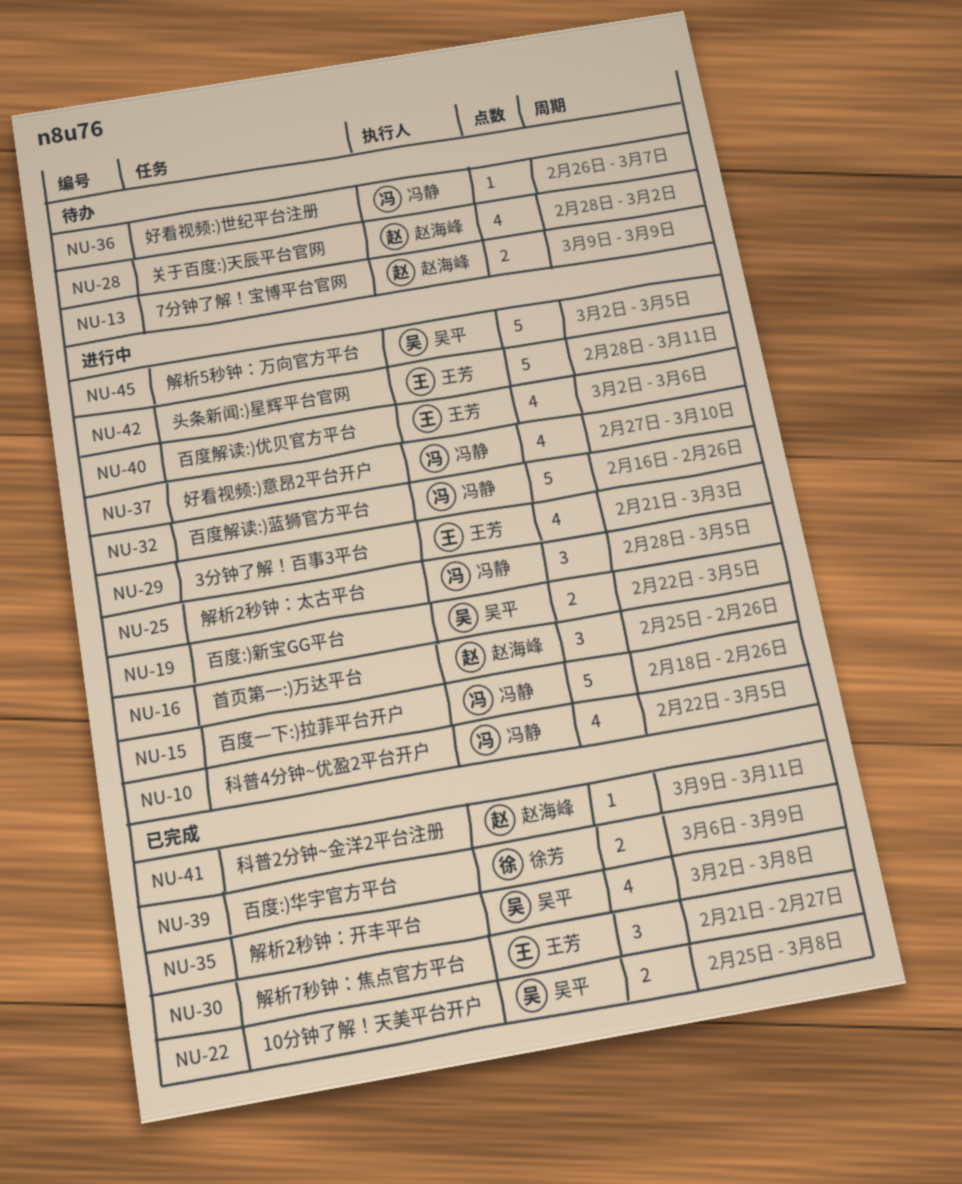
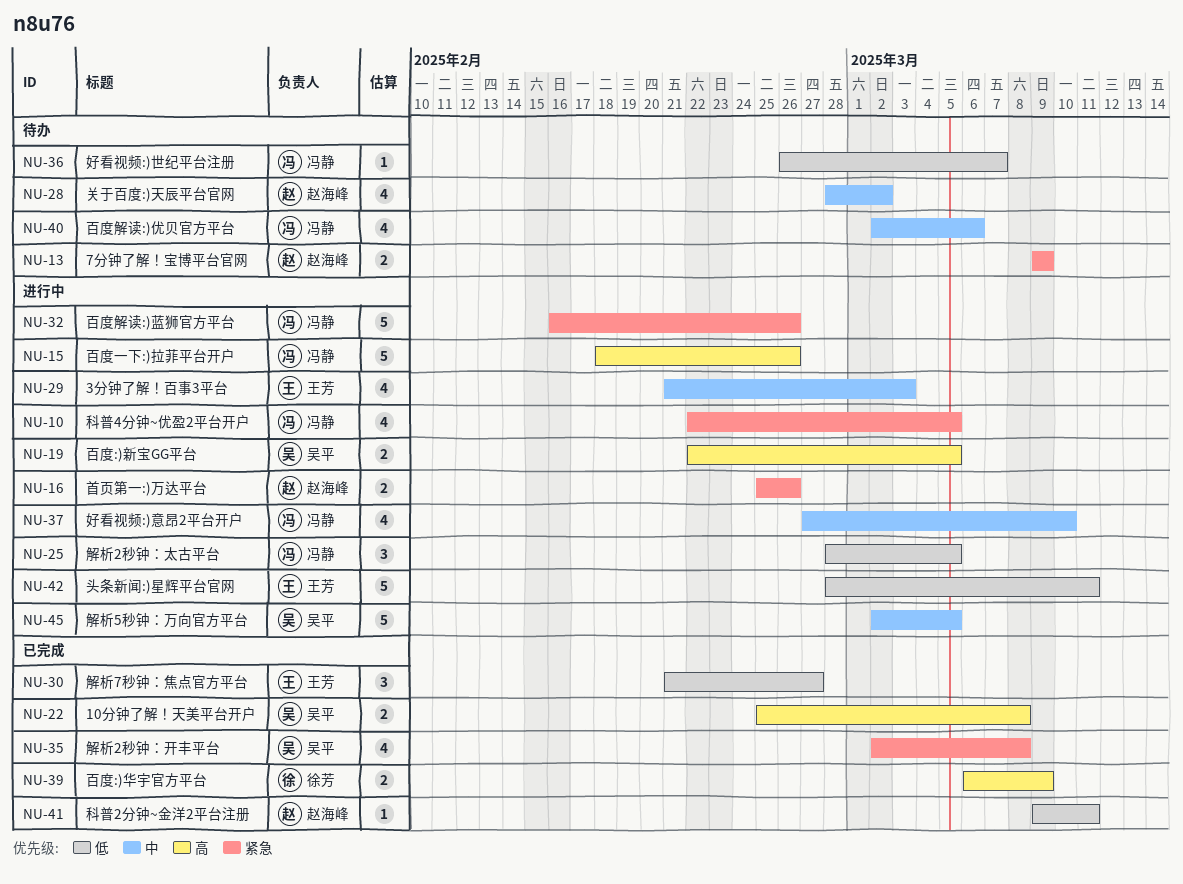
NU-16, estimate: 3 -> 2
NU-40, status: 进行中 -> 待办
NU-40, owner: 王芳 -> 冯静

